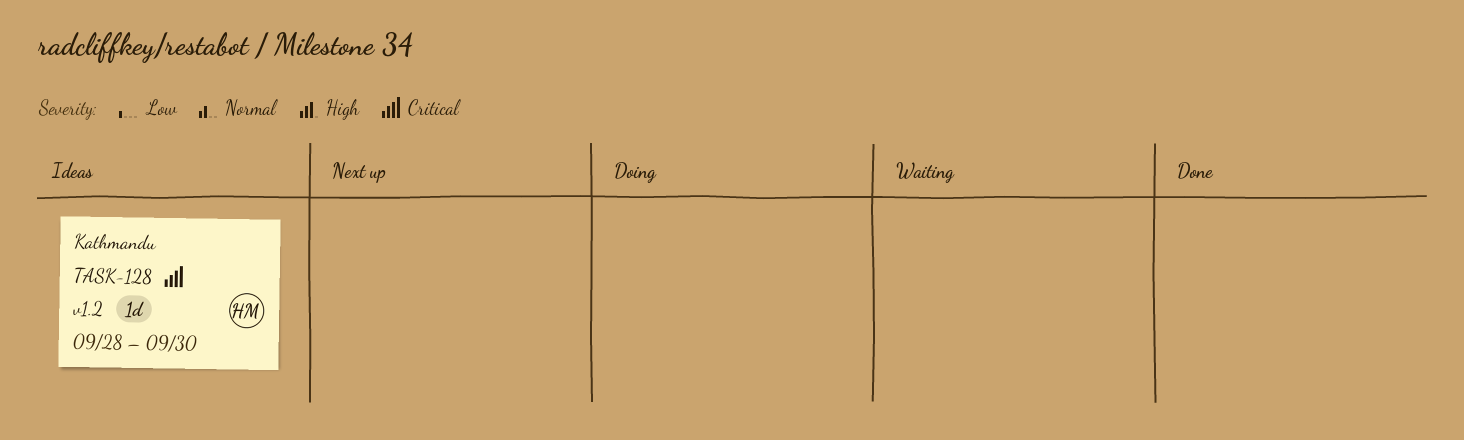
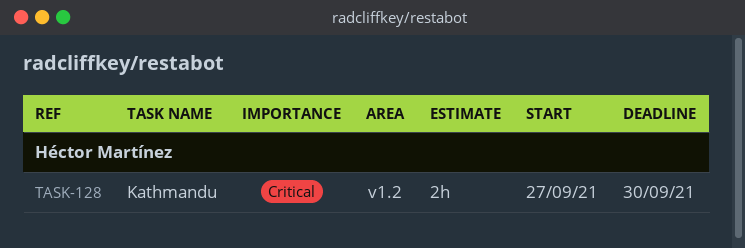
TASK-128, estimate: 1d -> 2h
TASK-128, start: Sep 28 -> Sep 27

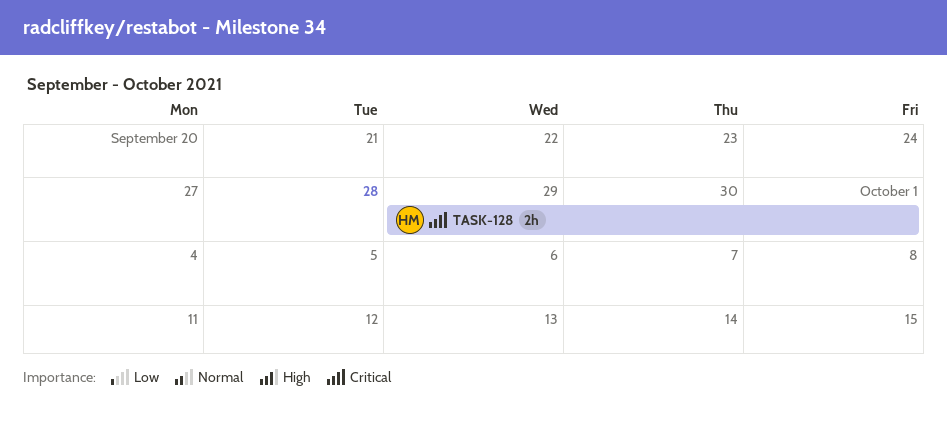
TASK-128, start: Sep 27 -> Sep 29
TASK-128, due: Sep 30 -> Oct 1

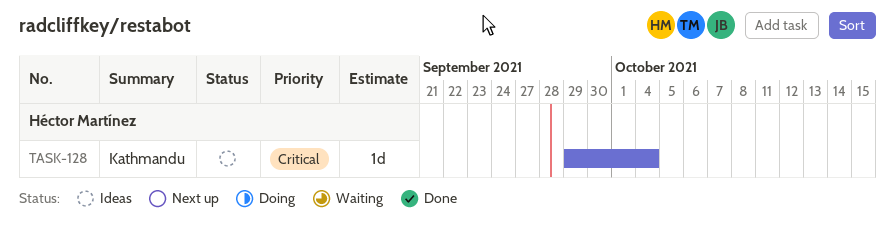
TASK-128, estimate: 2h -> 1d
TASK-128, due: Oct 1 -> Oct 4

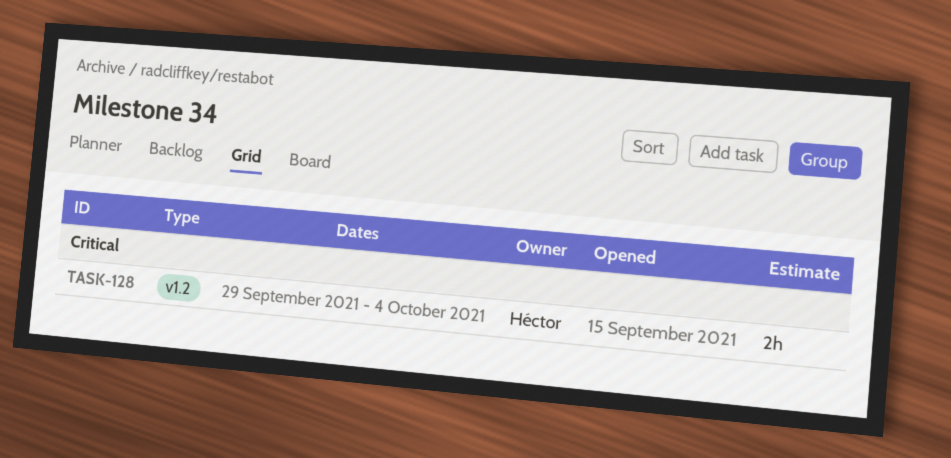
TASK-128, estimate: 1d -> 2h

